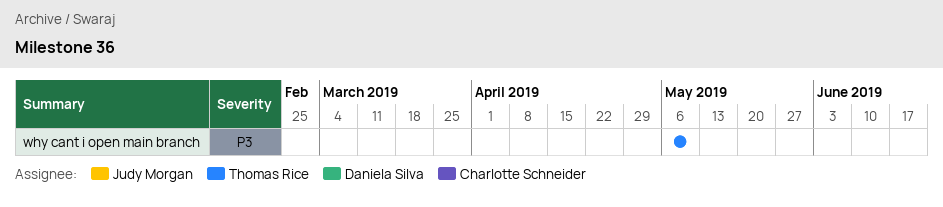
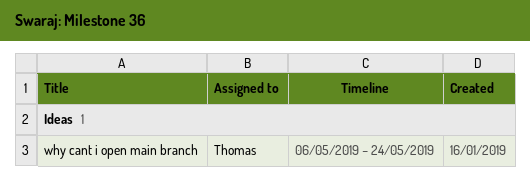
why cant i open main branch, due: May 10 -> May 24

